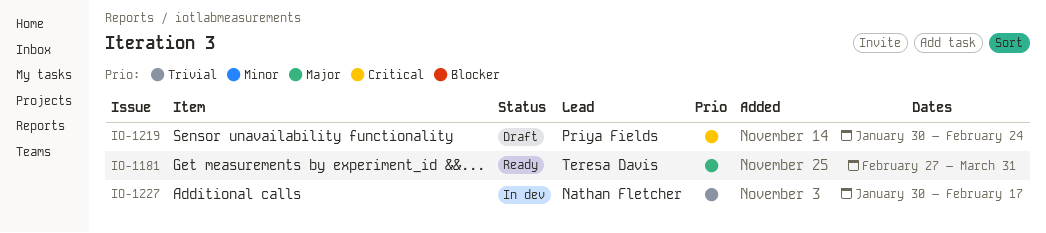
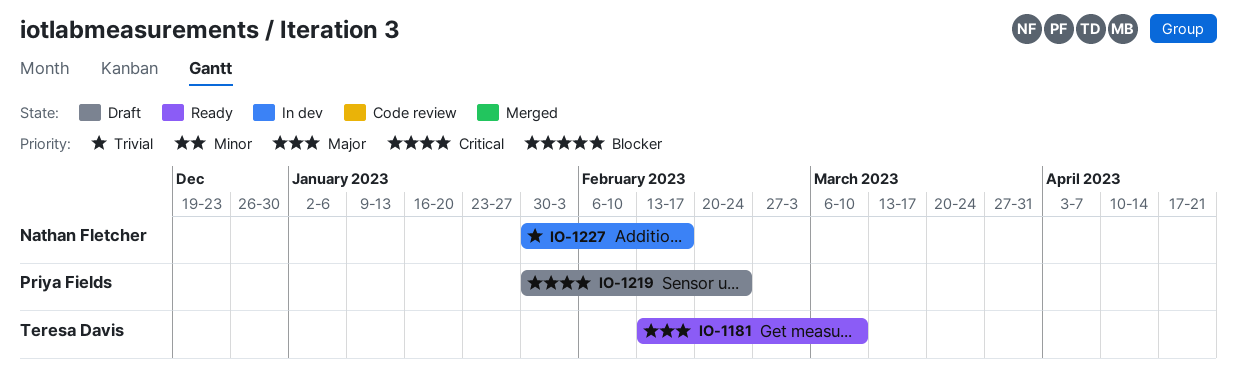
IO-1181, start: Feb 27 -> Feb 13
IO-1181, due: Mar 31 -> Mar 10

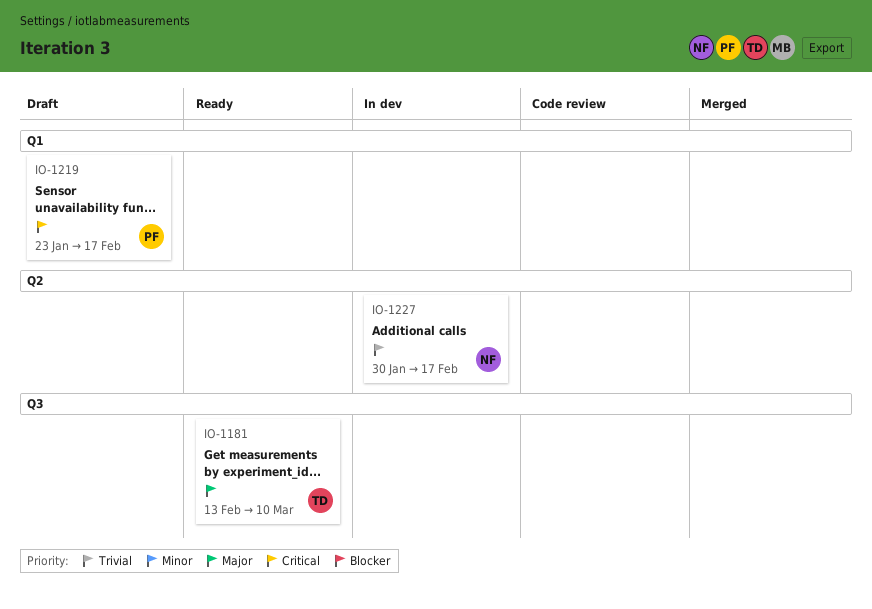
IO-1219, start: Jan 30 -> Jan 23
IO-1219, due: Feb 24 -> Feb 17

